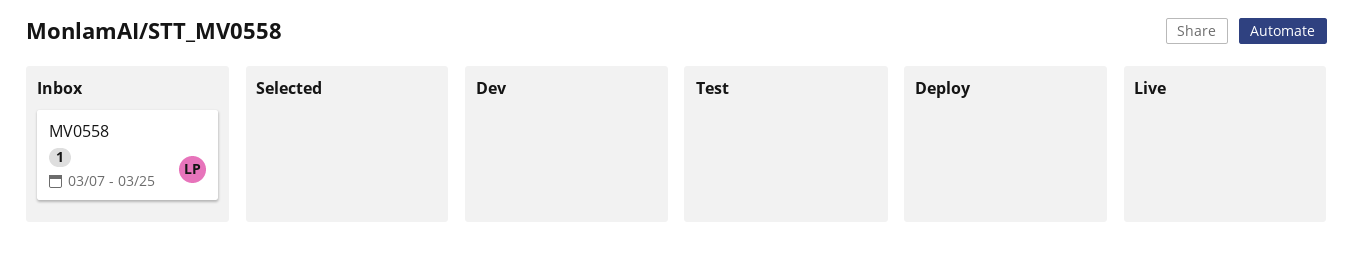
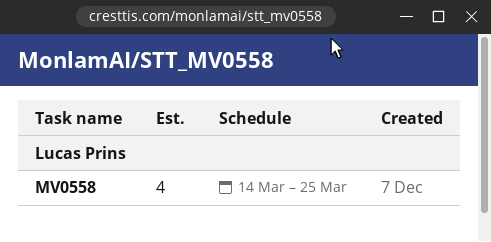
MV0558, estimate: 1 -> 4
MV0558, start: Mar 7 -> Mar 14

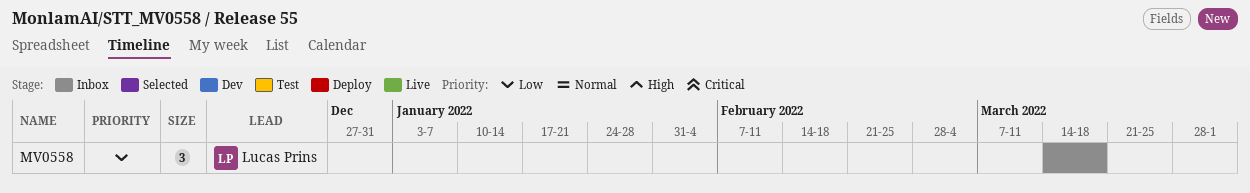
MV0558, estimate: 4 -> 3
MV0558, due: Mar 25 -> Mar 18

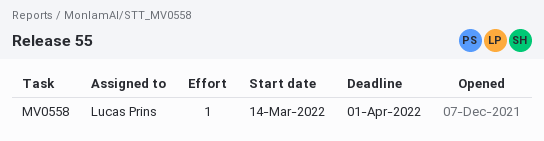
MV0558, estimate: 3 -> 1
MV0558, due: Mar 18 -> Apr 1

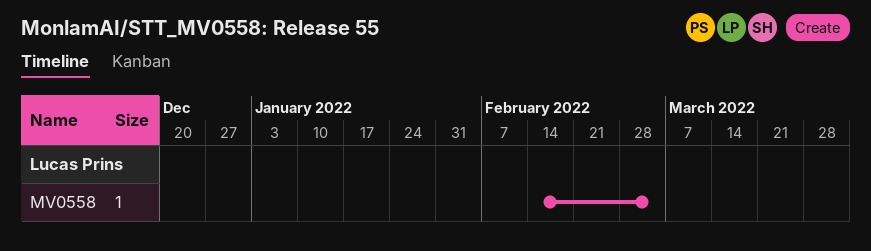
MV0558, start: Mar 14 -> Feb 14
MV0558, due: Apr 1 -> Mar 4

